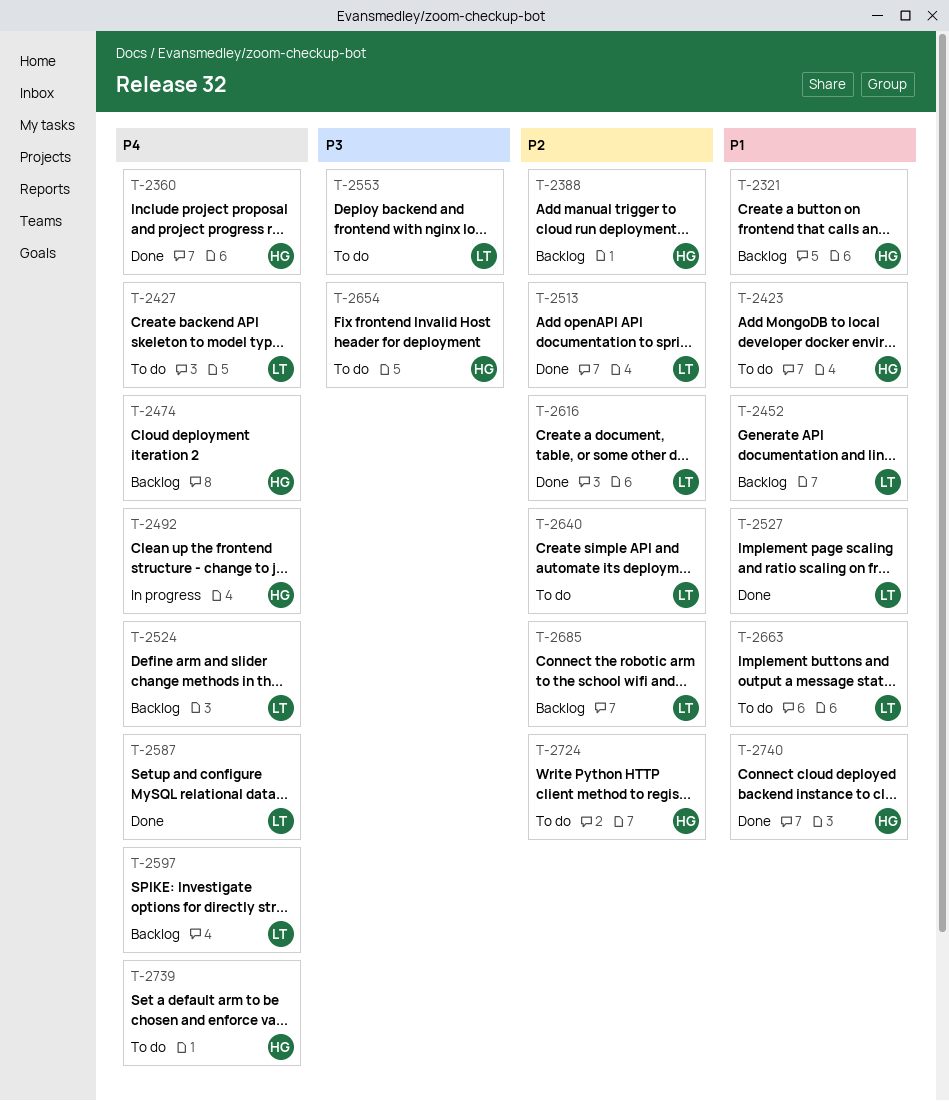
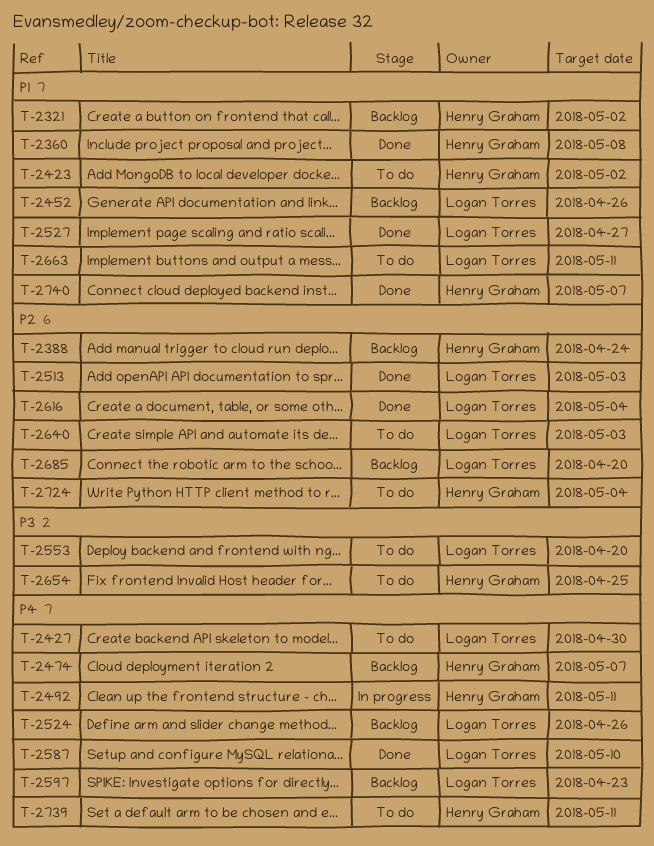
T-2360, priority: P4 -> P1

